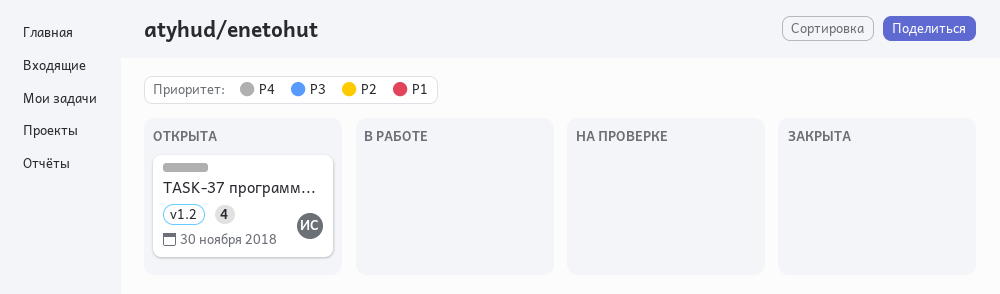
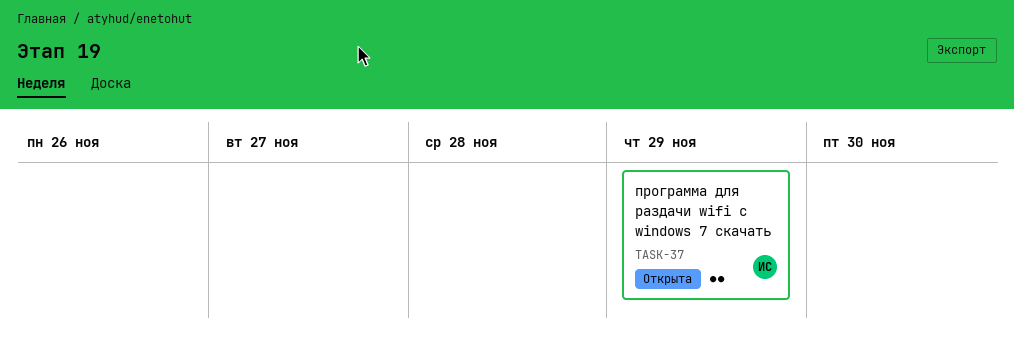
TASK-37, estimate: 4 -> 2
TASK-37, due: Nov 30 -> Nov 29

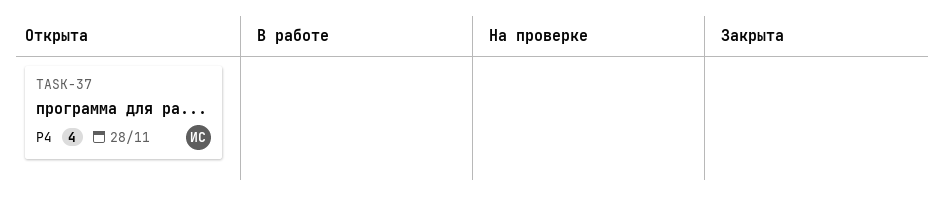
TASK-37, estimate: 2 -> 4
TASK-37, due: Nov 29 -> Nov 28

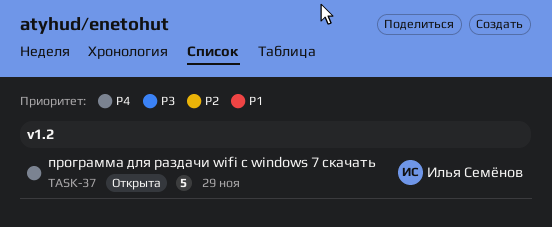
TASK-37, estimate: 4 -> 5
TASK-37, due: Nov 28 -> Nov 29

